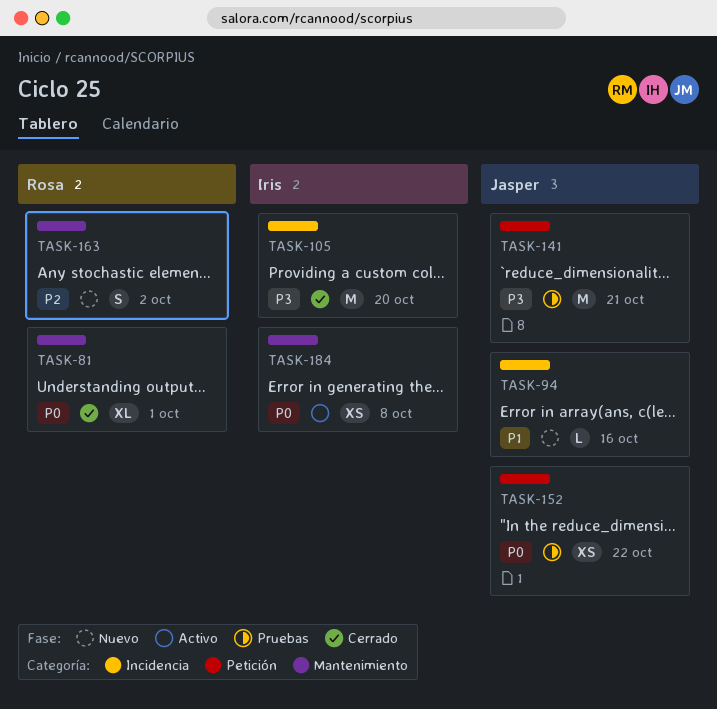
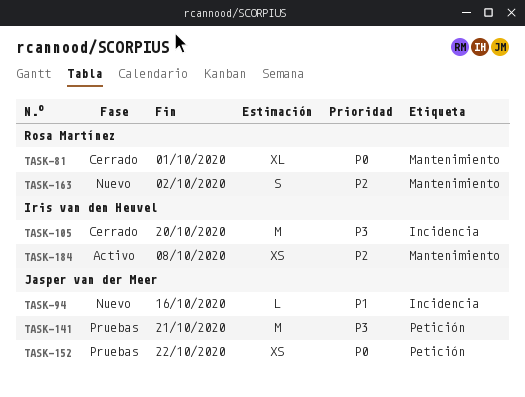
TASK-184, priority: P0 -> P2

